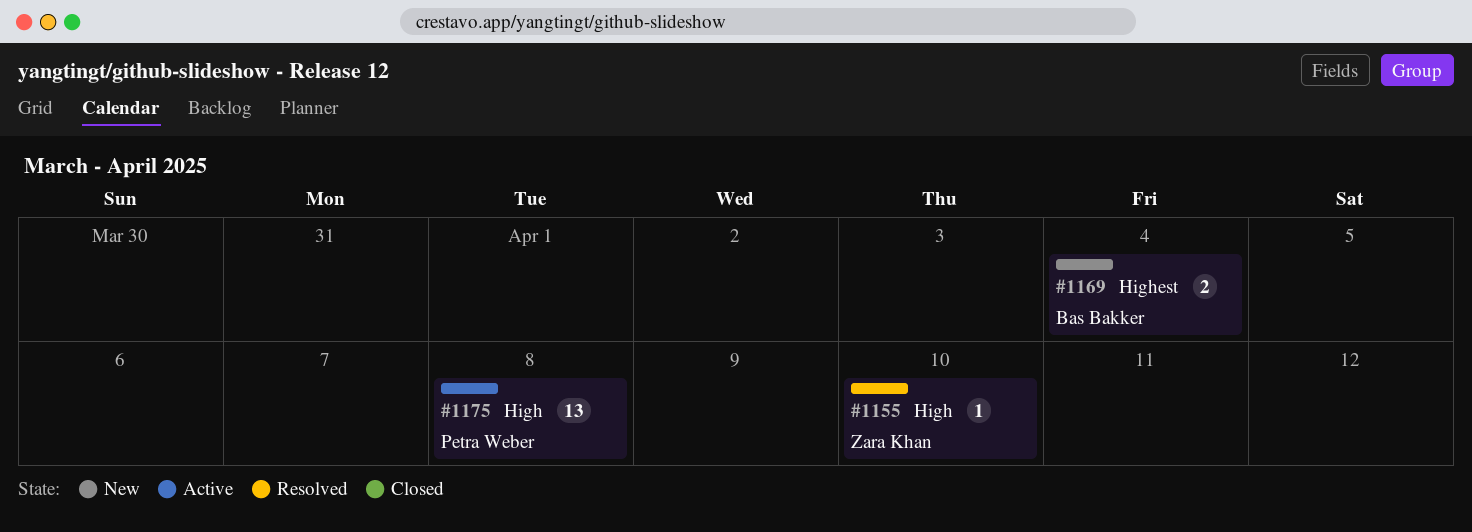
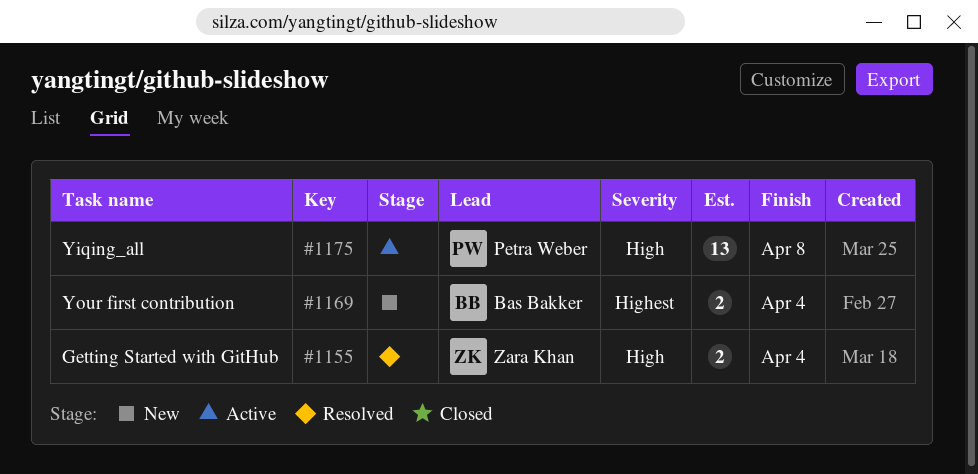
#1155, estimate: 1 -> 2
#1155, due: Apr 10 -> Apr 4

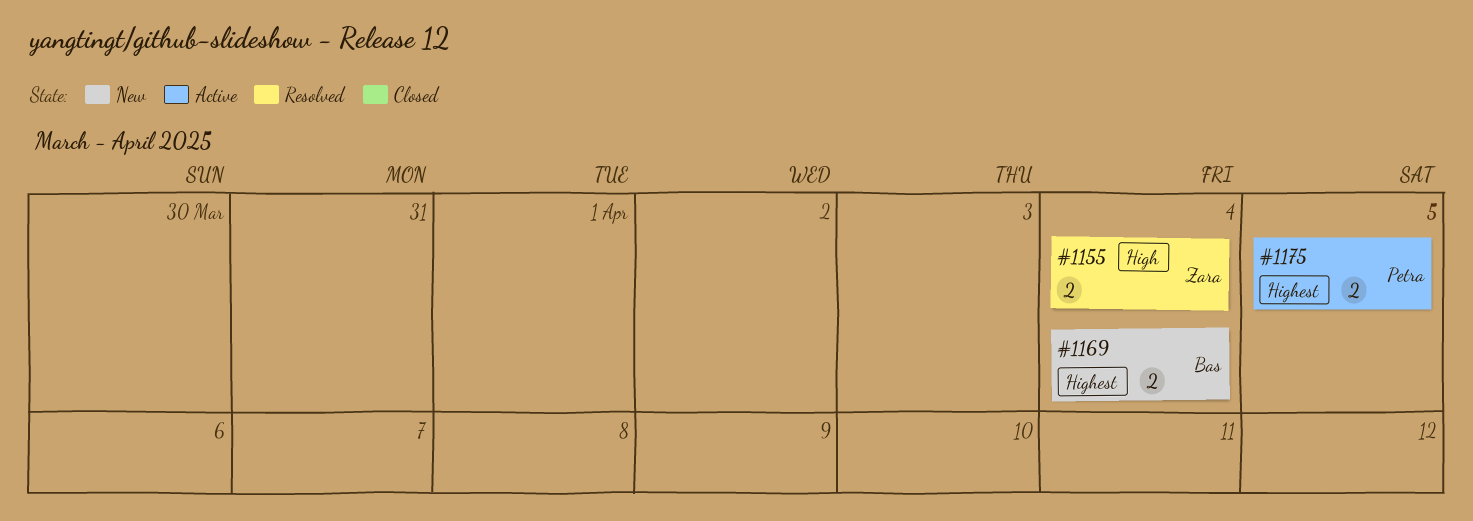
#1175, priority: High -> Highest
#1175, estimate: 13 -> 2
#1175, due: Apr 8 -> Apr 5

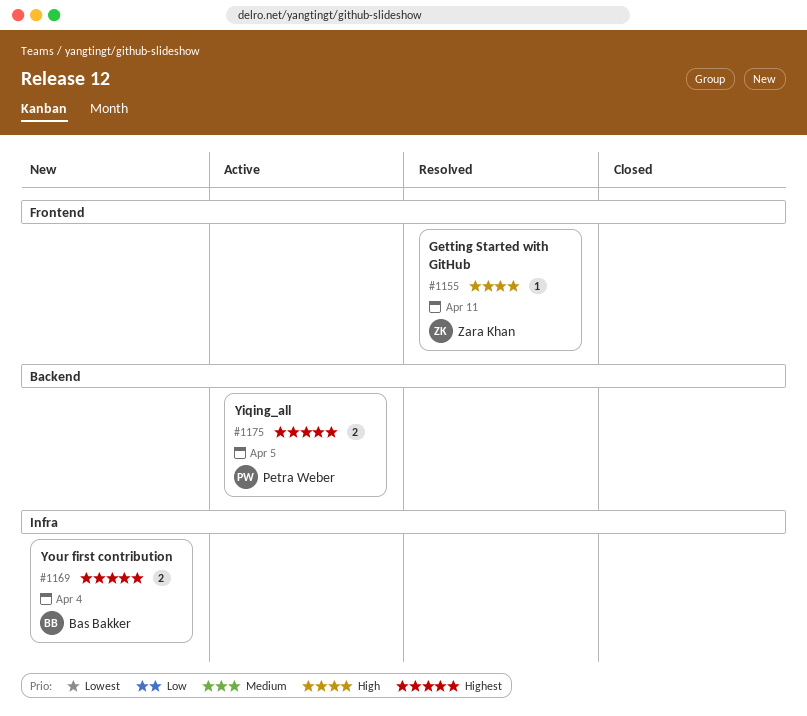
#1155, estimate: 2 -> 1
#1155, due: Apr 4 -> Apr 11

